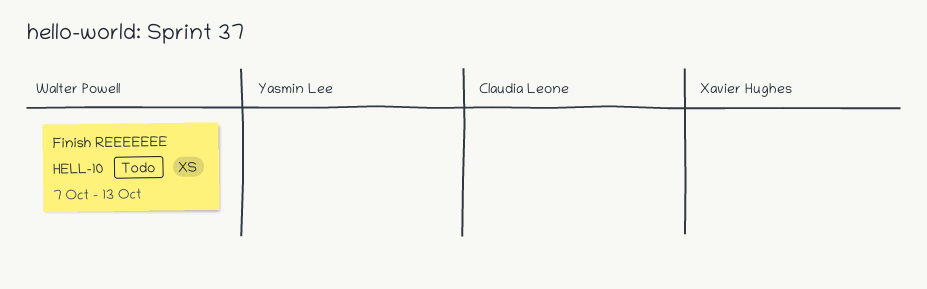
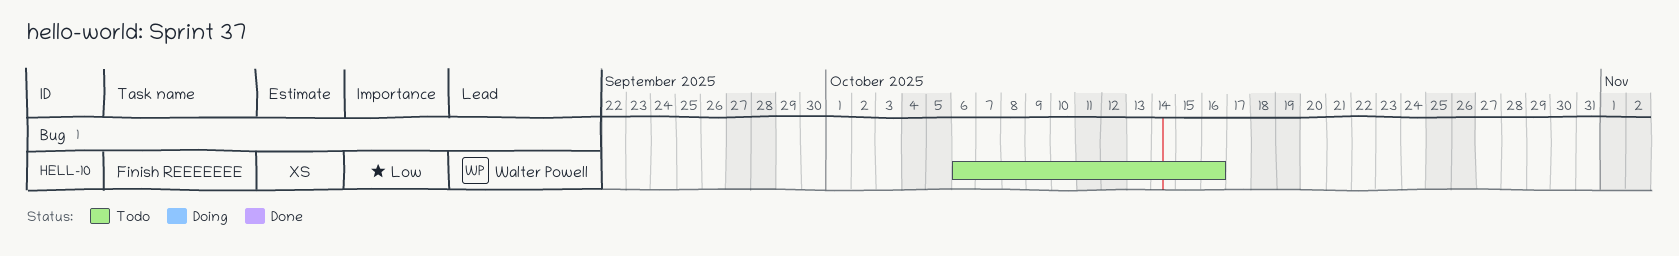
HELL-10, start: Oct 7 -> Oct 6
HELL-10, due: Oct 13 -> Oct 16

